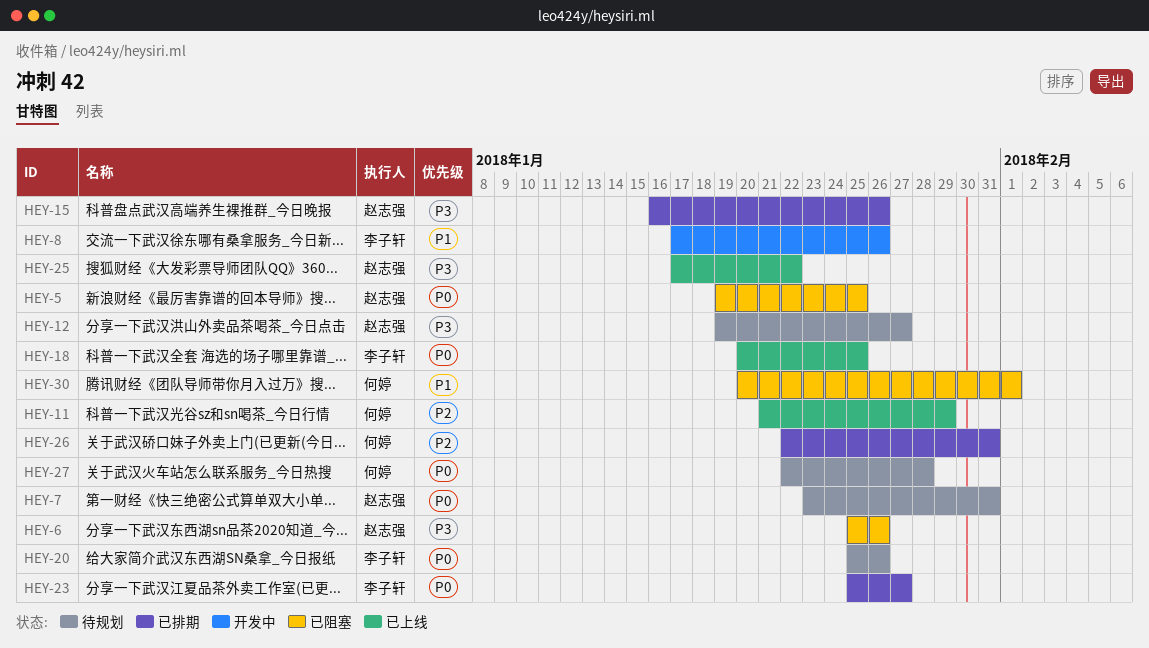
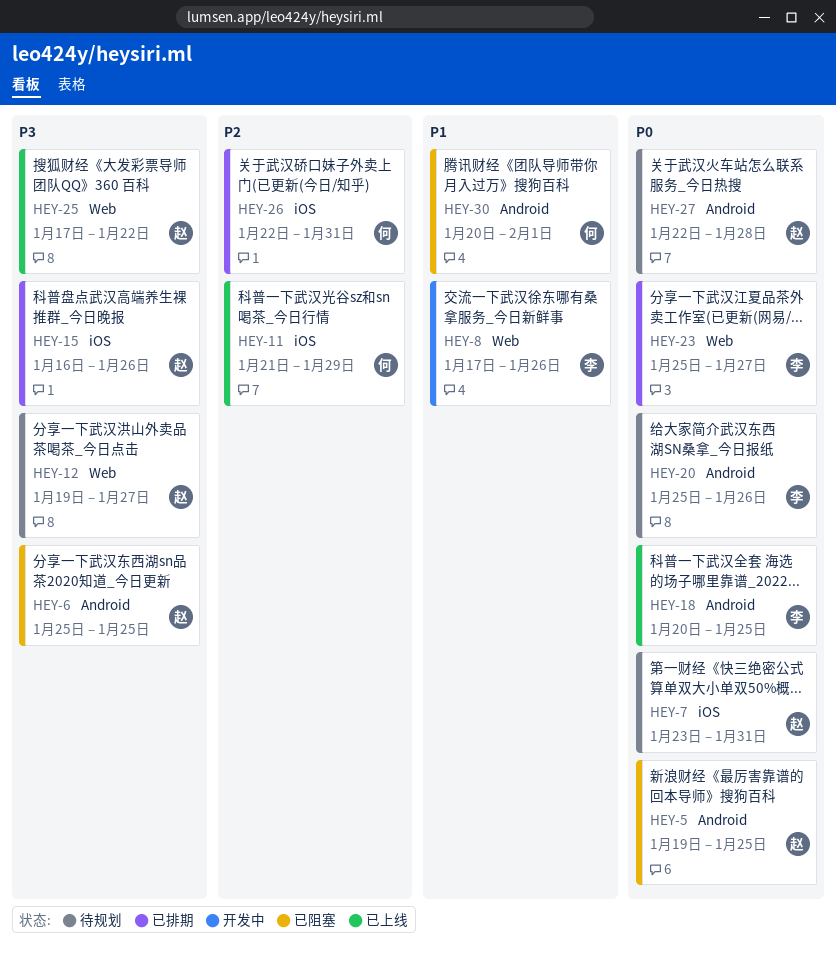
HEY-6, due: Jan 26 -> Jan 25
HEY-27, owner: 何婷 -> 赵志强

